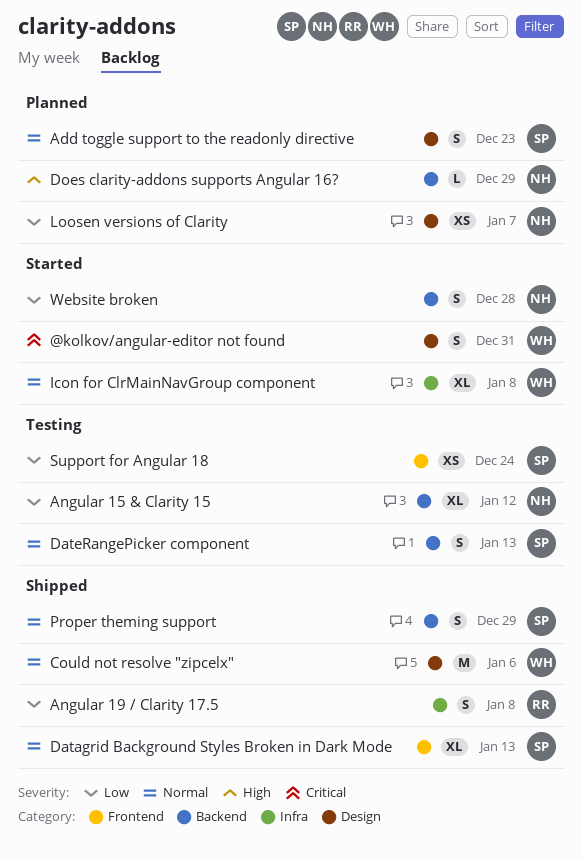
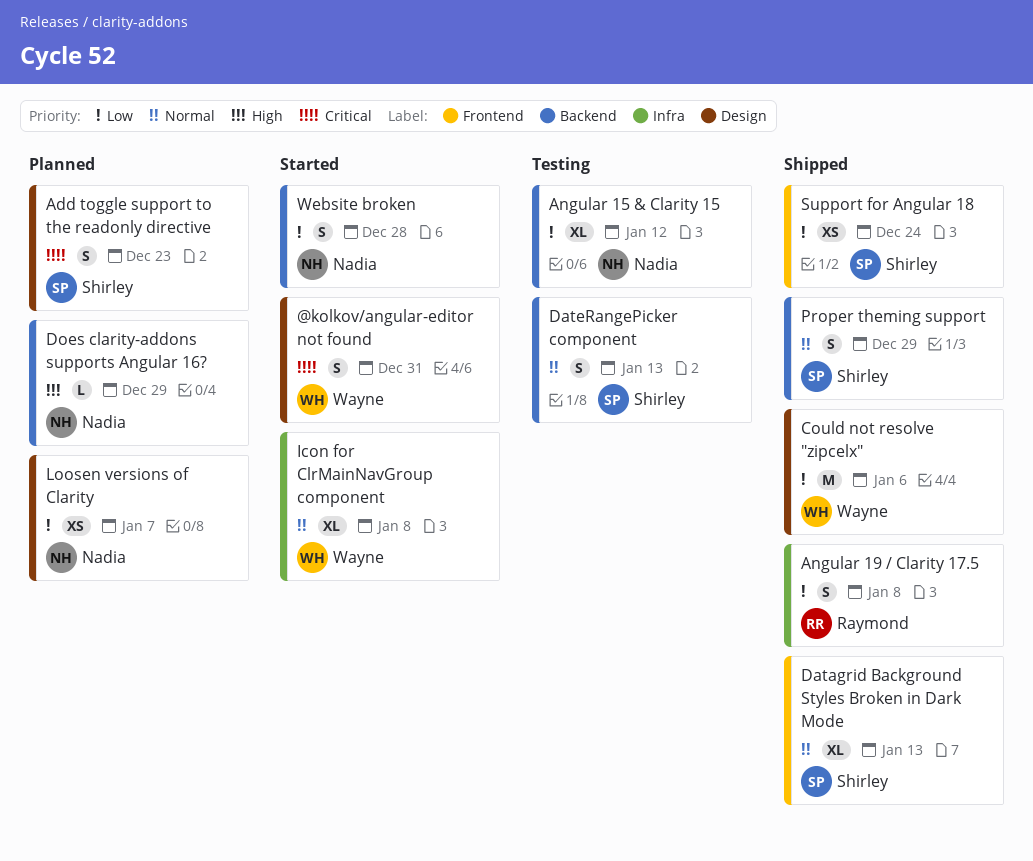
Add toggle support to the readonly directive, priority: Normal -> Critical
Could not resolve "zipcelx", priority: Normal -> Low
Support for Angular 18, status: Testing -> Shipped

